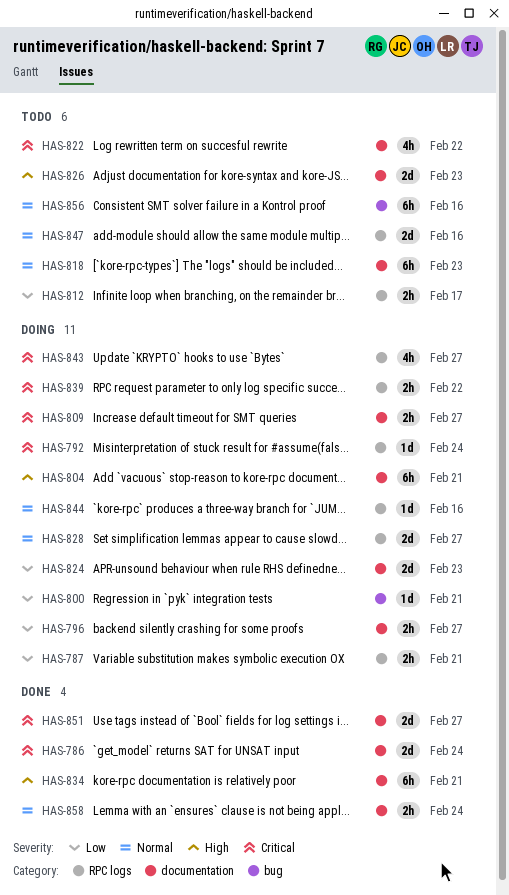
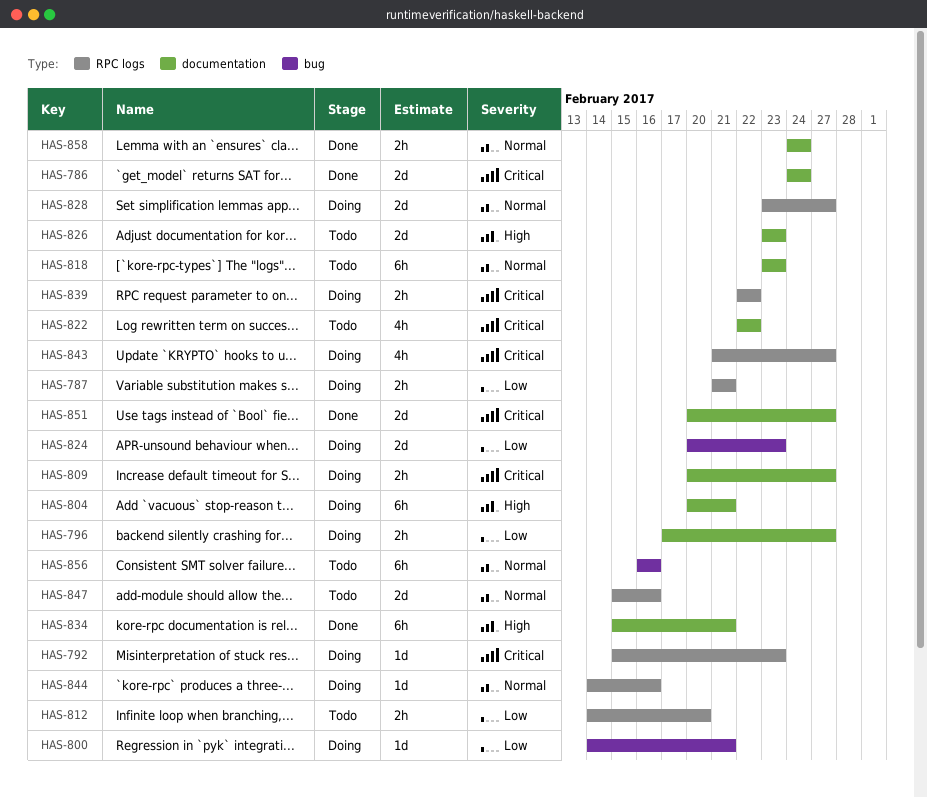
HAS-792, due: Feb 24 -> Feb 23
HAS-812, due: Feb 17 -> Feb 20
HAS-824, label: documentation -> bug

